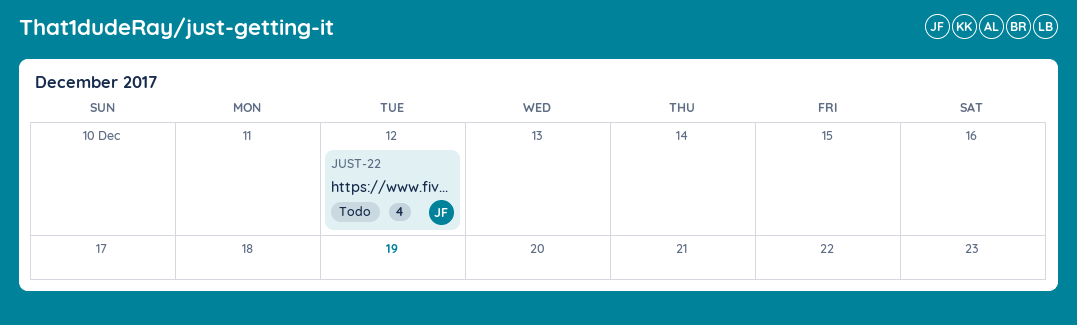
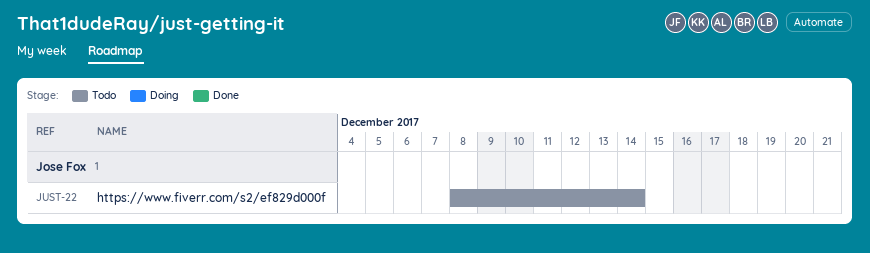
JUST-22, due: Dec 12 -> Dec 14

